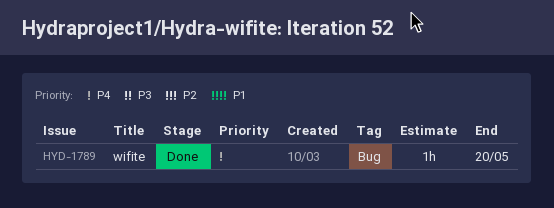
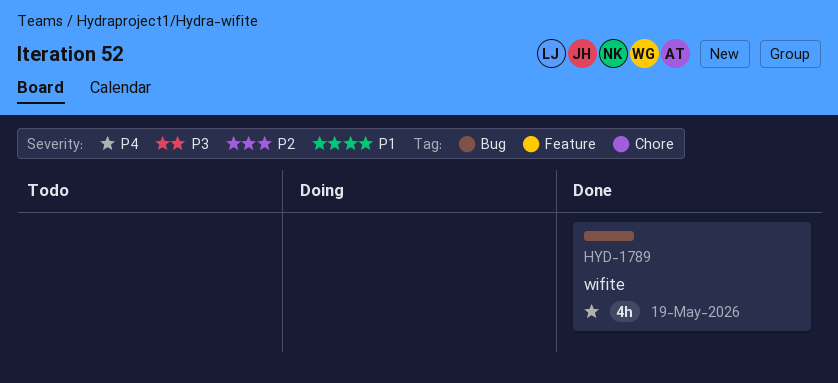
HYD-1789, estimate: 1h -> 4h
HYD-1789, due: May 20 -> May 19

